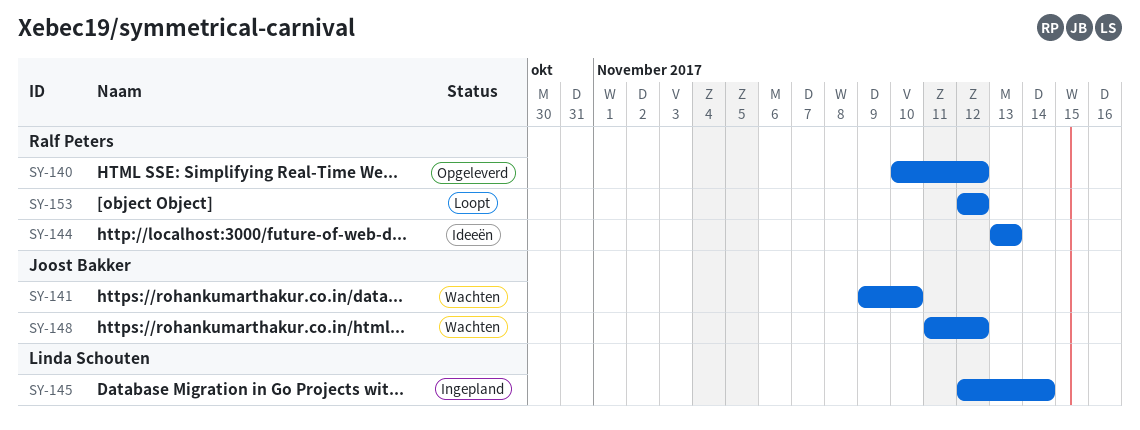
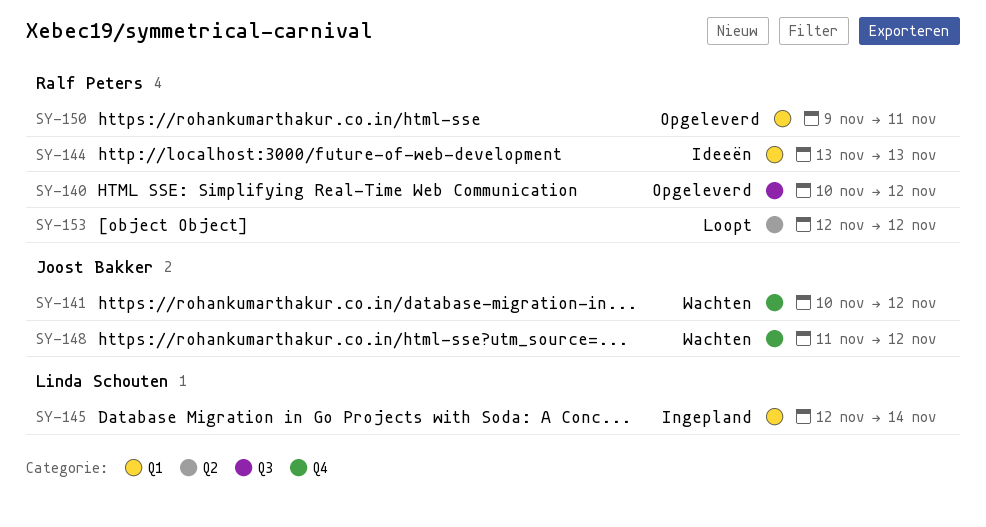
SY-141, start: Nov 9 -> Nov 10
SY-141, due: Nov 10 -> Nov 12
SY-150: none -> present

